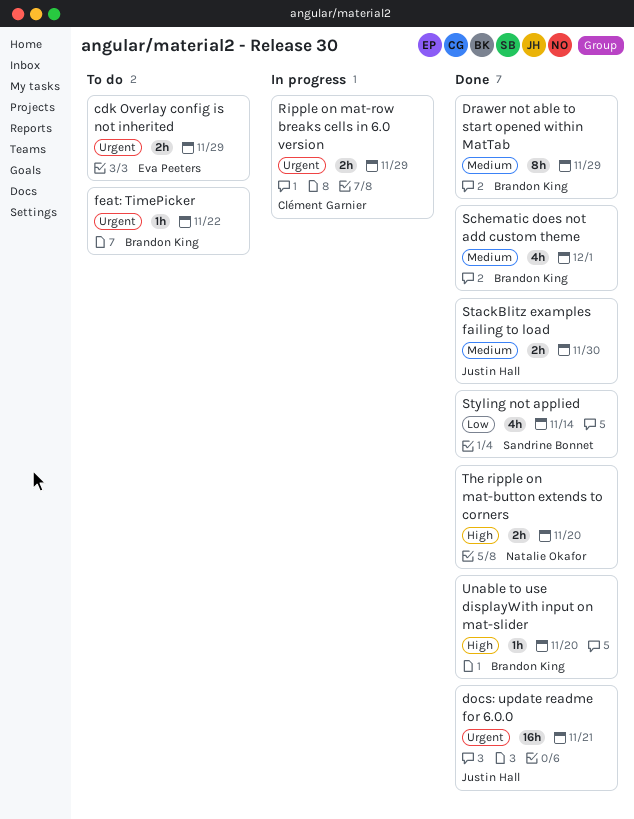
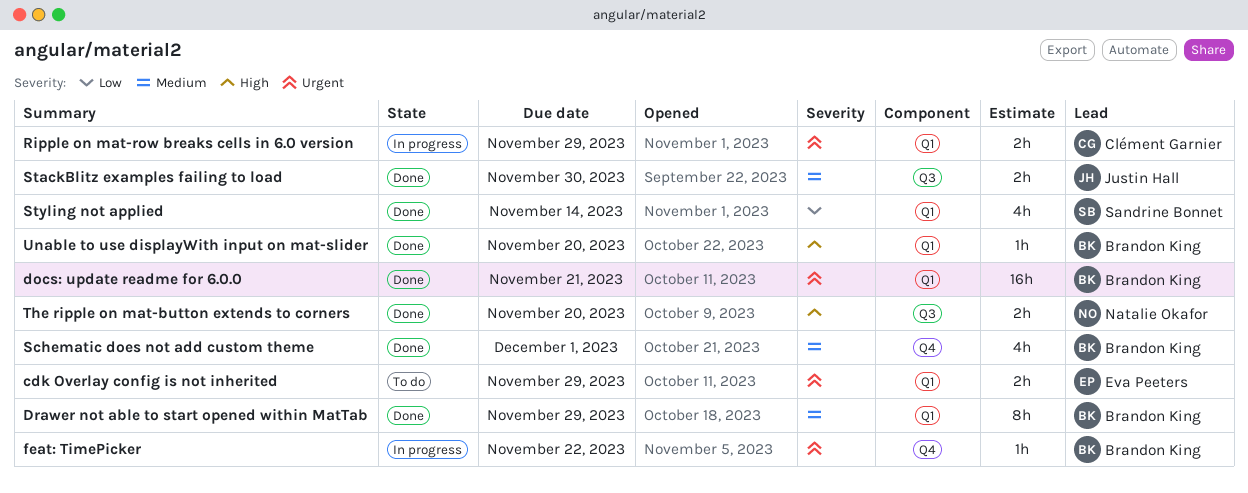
docs: update readme for 6.0.0, owner: Justin Hall -> Brandon King
feat: TimePicker, status: To do -> In progress

